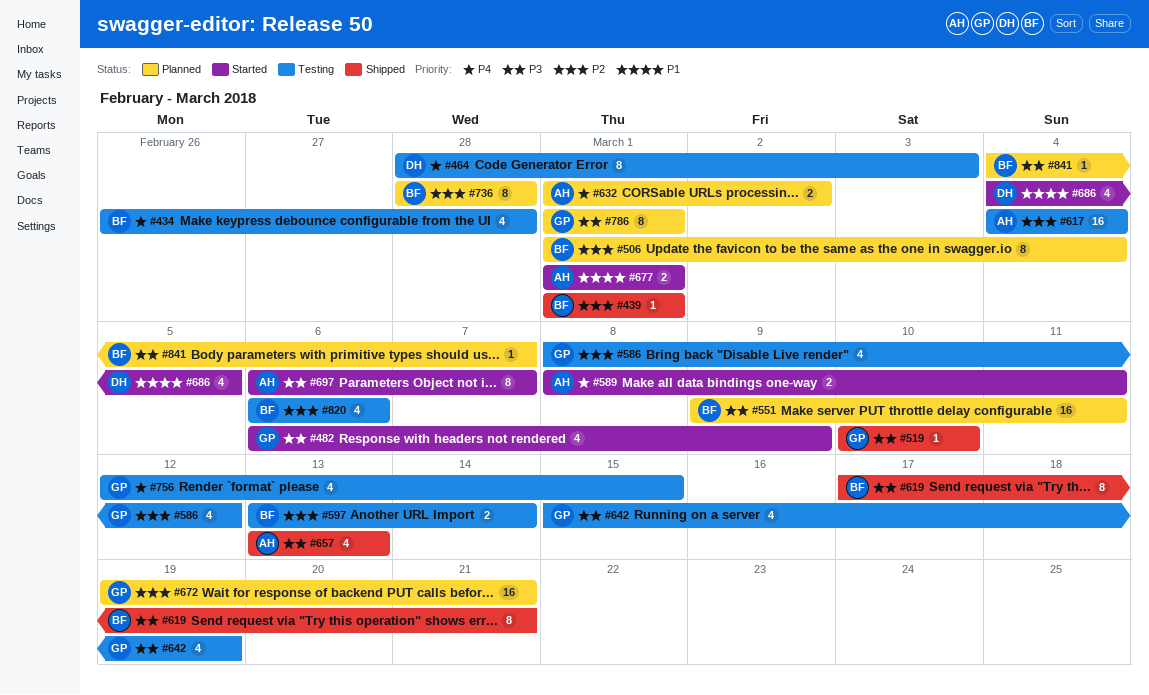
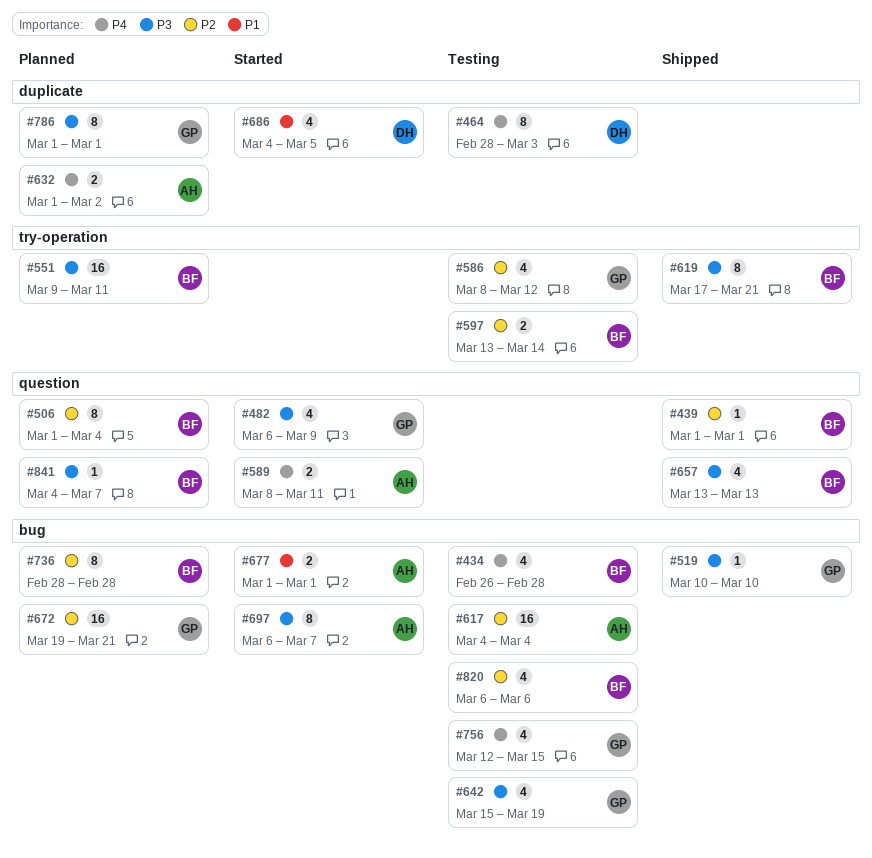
#657, owner: AH -> BF

